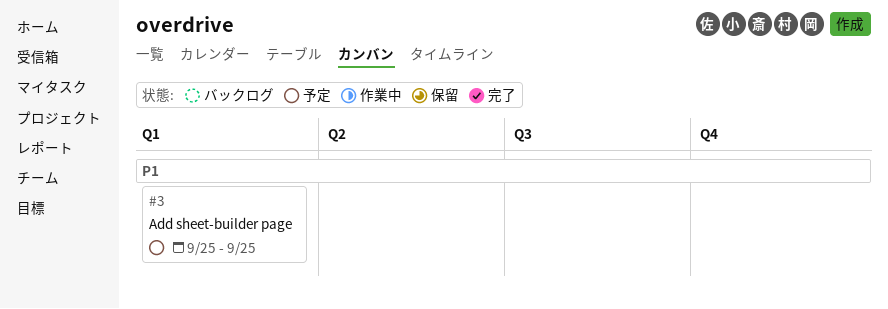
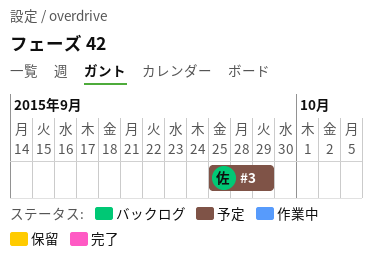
#3, due: Sep 25 -> Sep 29

